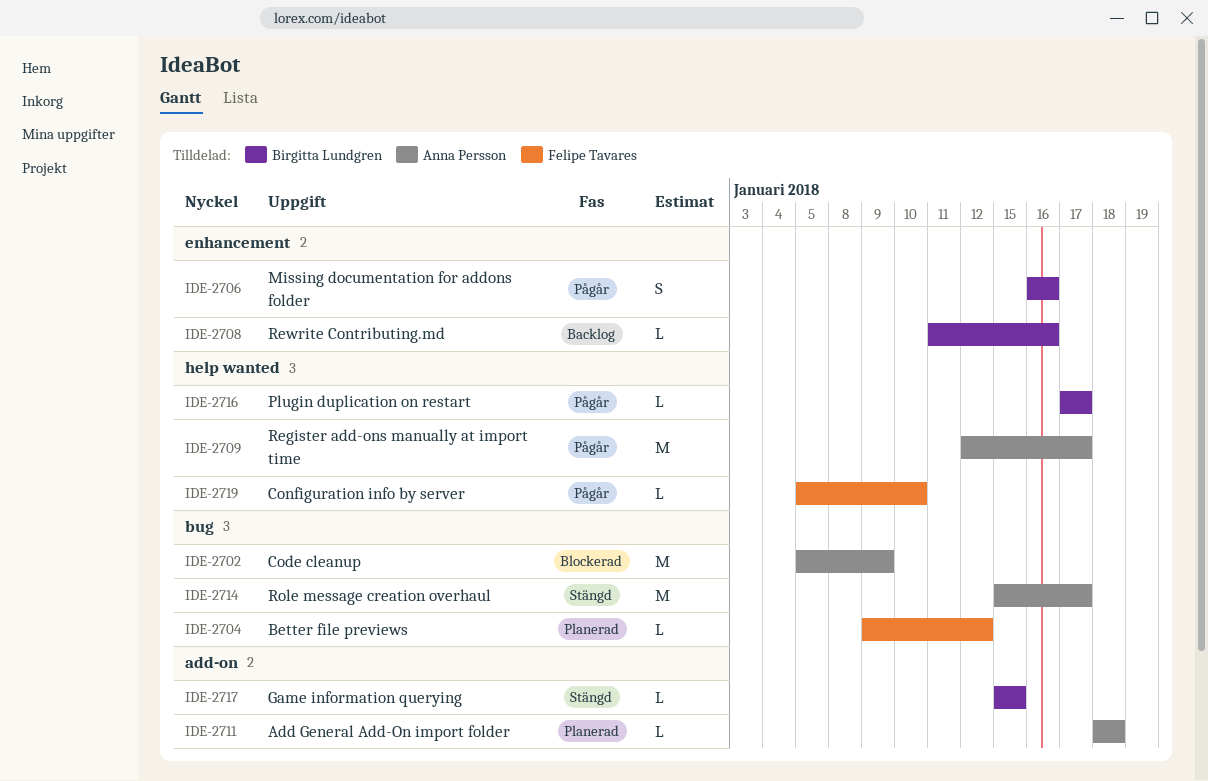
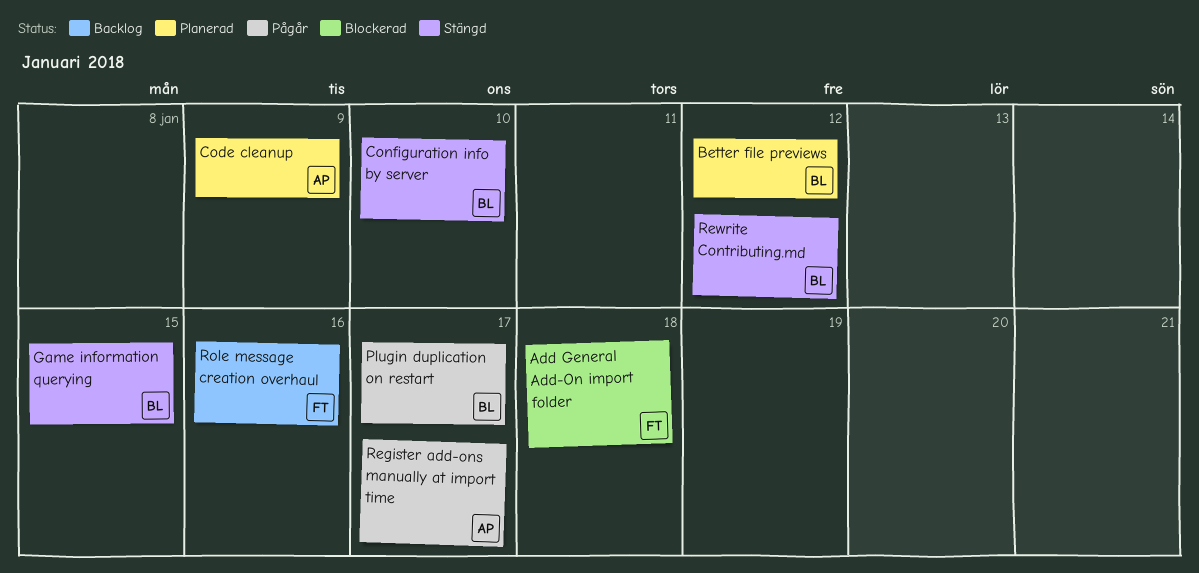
Add General Add-On import folder, status: Planerad -> Blockerad
Add General Add-On import folder, owner: Anna Persson -> Felipe Tavares
Better file previews, owner: Felipe Tavares -> Birgitta Lundgren
Code cleanup, status: Blockerad -> Planerad
Configuration info by server, status: Pågår -> Stängd
Configuration info by server, owner: Felipe Tavares -> Birgitta Lundgren
Missing documentation for addons folder: present -> none
Rewrite Contributing.md, status: Backlog -> Stängd
Rewrite Contributing.md, due: Jan 16 -> Jan 12
Role message creation overhaul, status: Stängd -> Backlog
Role message creation overhaul, owner: Anna Persson -> Felipe Tavares
Role message creation overhaul, due: Jan 17 -> Jan 16

